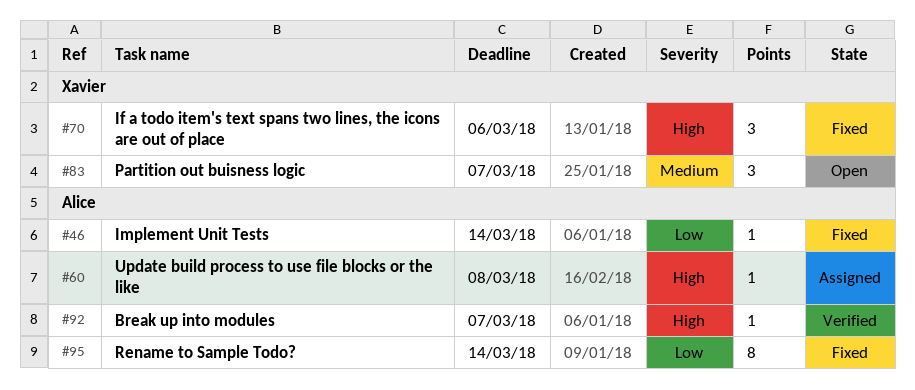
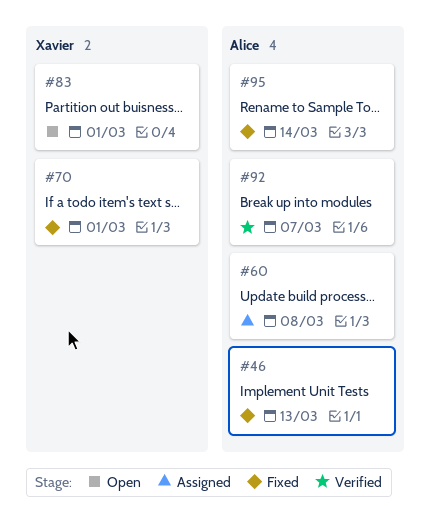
#46, due: Mar 14 -> Mar 13
#70, due: Mar 6 -> Mar 1
#83, due: Mar 7 -> Mar 1

